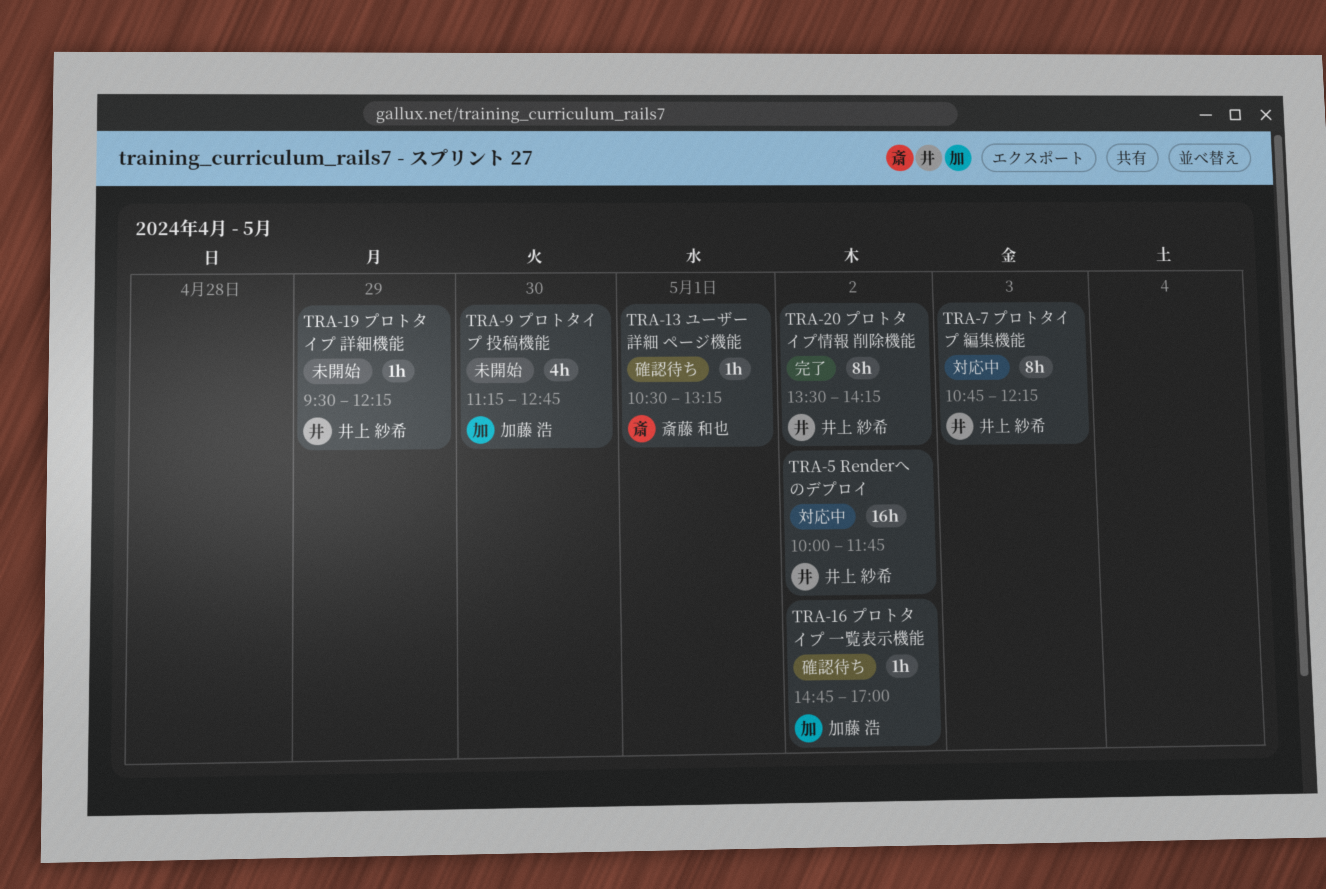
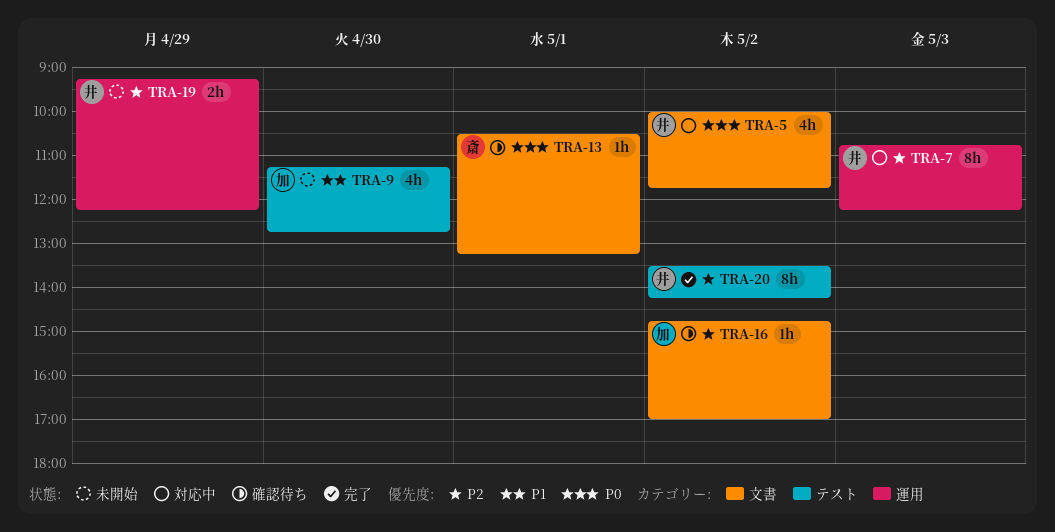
TRA-5, estimate: 16h -> 4h
TRA-19, estimate: 1h -> 2h
TRA-19, begins: 09:30 -> 09:15

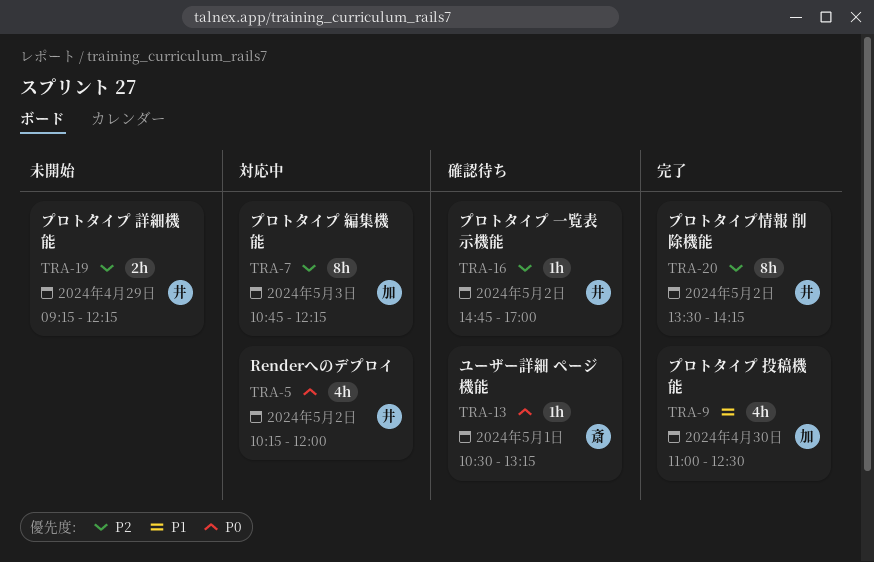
TRA-5, begins: 10:00 -> 10:15
TRA-5, ends: 11:45 -> 12:00
TRA-7, owner: 井 -> 加
TRA-9, status: 未開始 -> 完了
TRA-9, begins: 11:15 -> 11:00
TRA-9, ends: 12:45 -> 12:30
TRA-16, owner: 加 -> 井

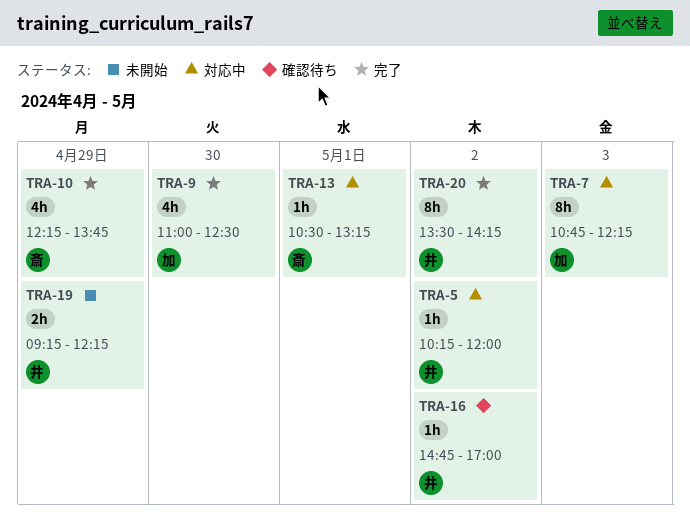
TRA-5, estimate: 4h -> 1h
TRA-10: none -> present
TRA-13, status: 確認待ち -> 対応中

